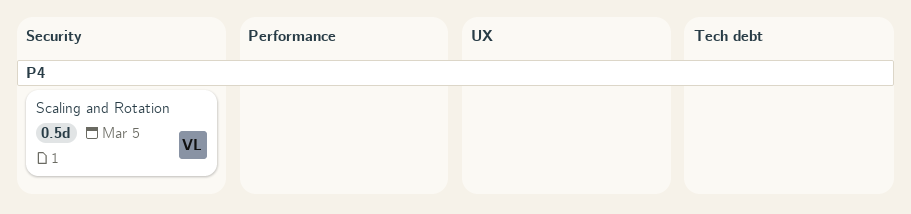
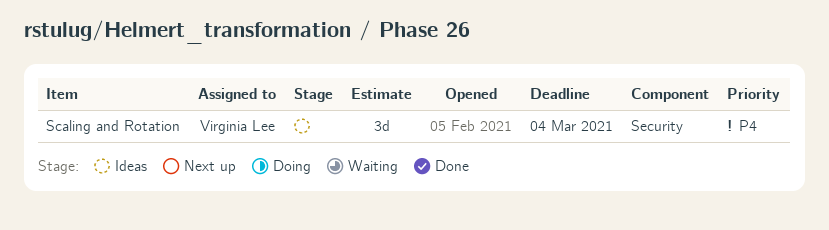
Scaling and Rotation, estimate: 0.5d -> 3d
Scaling and Rotation, due: Mar 5 -> Mar 4

